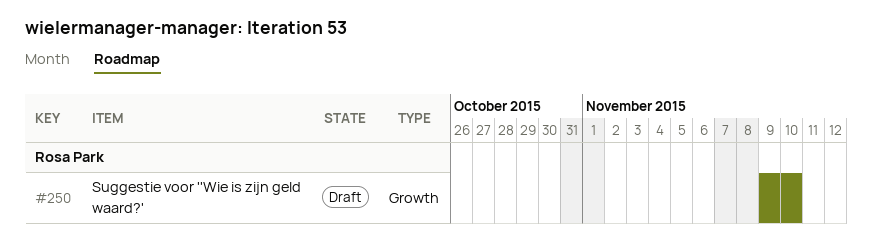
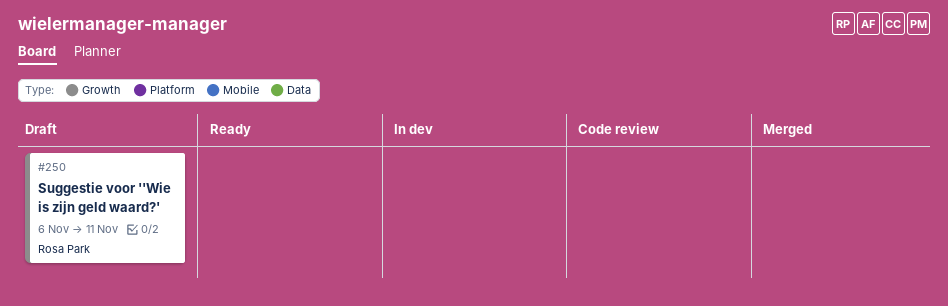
#250, start: Nov 9 -> Nov 6
#250, due: Nov 10 -> Nov 11

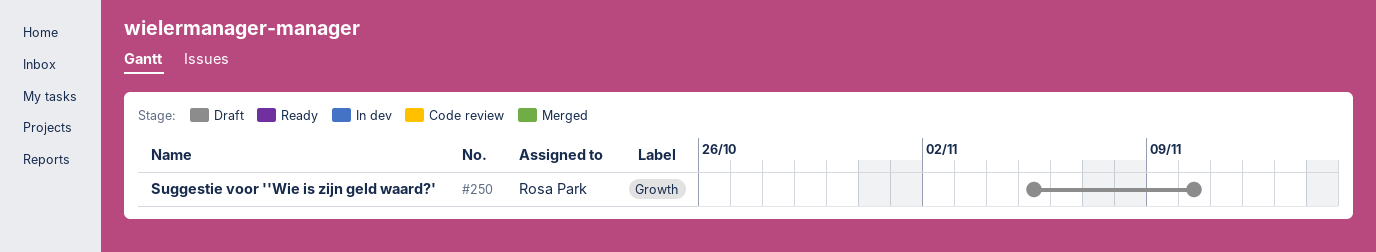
#250, start: Nov 6 -> Nov 5
#250, due: Nov 11 -> Nov 10

